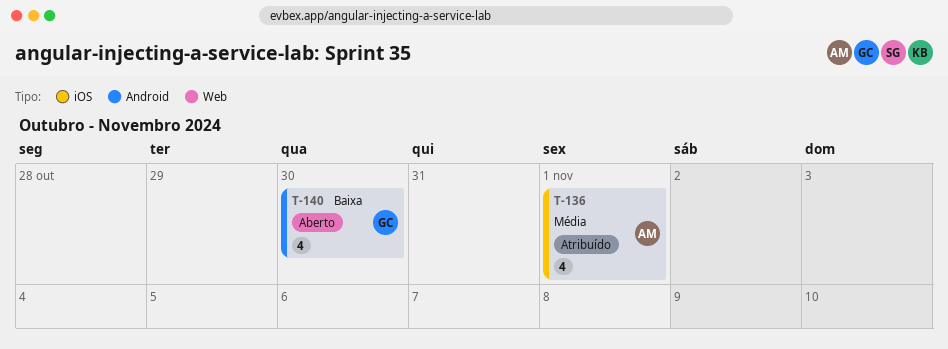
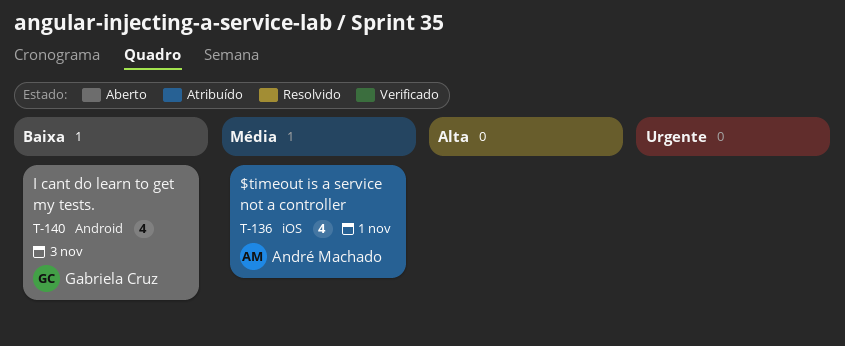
T-140, due: Oct 30 -> Nov 3

